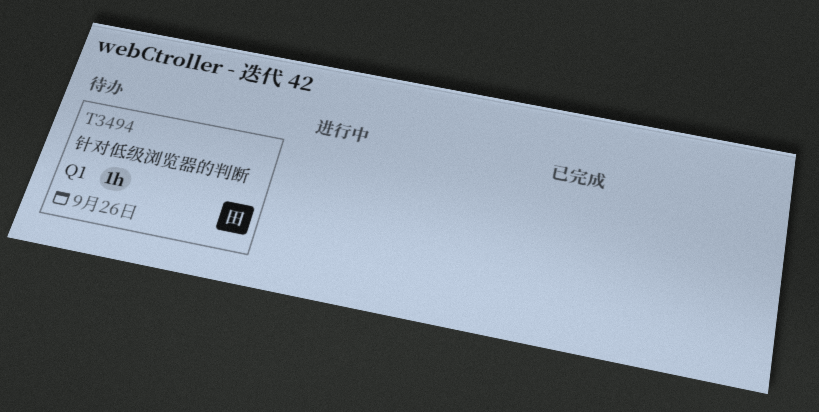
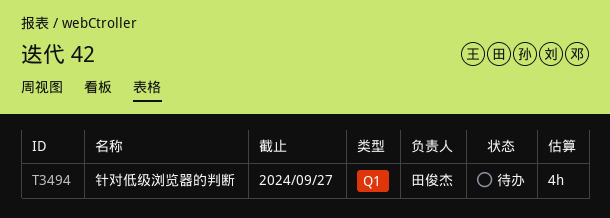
T3494, estimate: 1h -> 4h
T3494, due: Sep 26 -> Sep 27

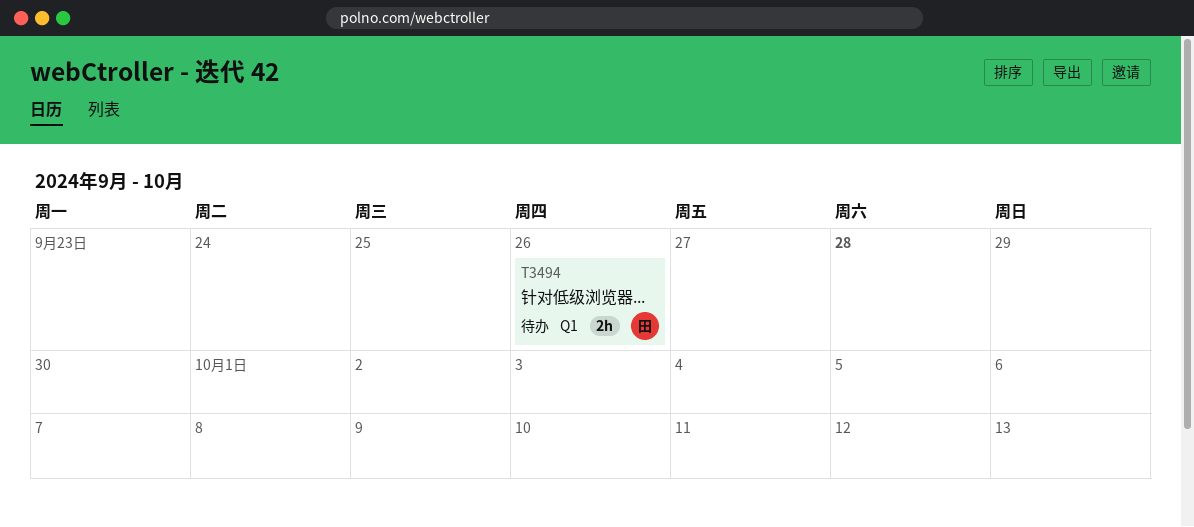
T3494, estimate: 4h -> 2h
T3494, due: Sep 27 -> Sep 26

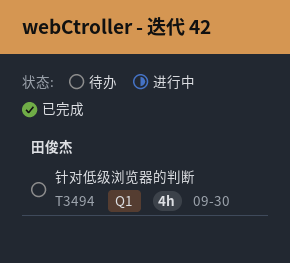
T3494, estimate: 2h -> 4h
T3494, due: Sep 26 -> Sep 30

